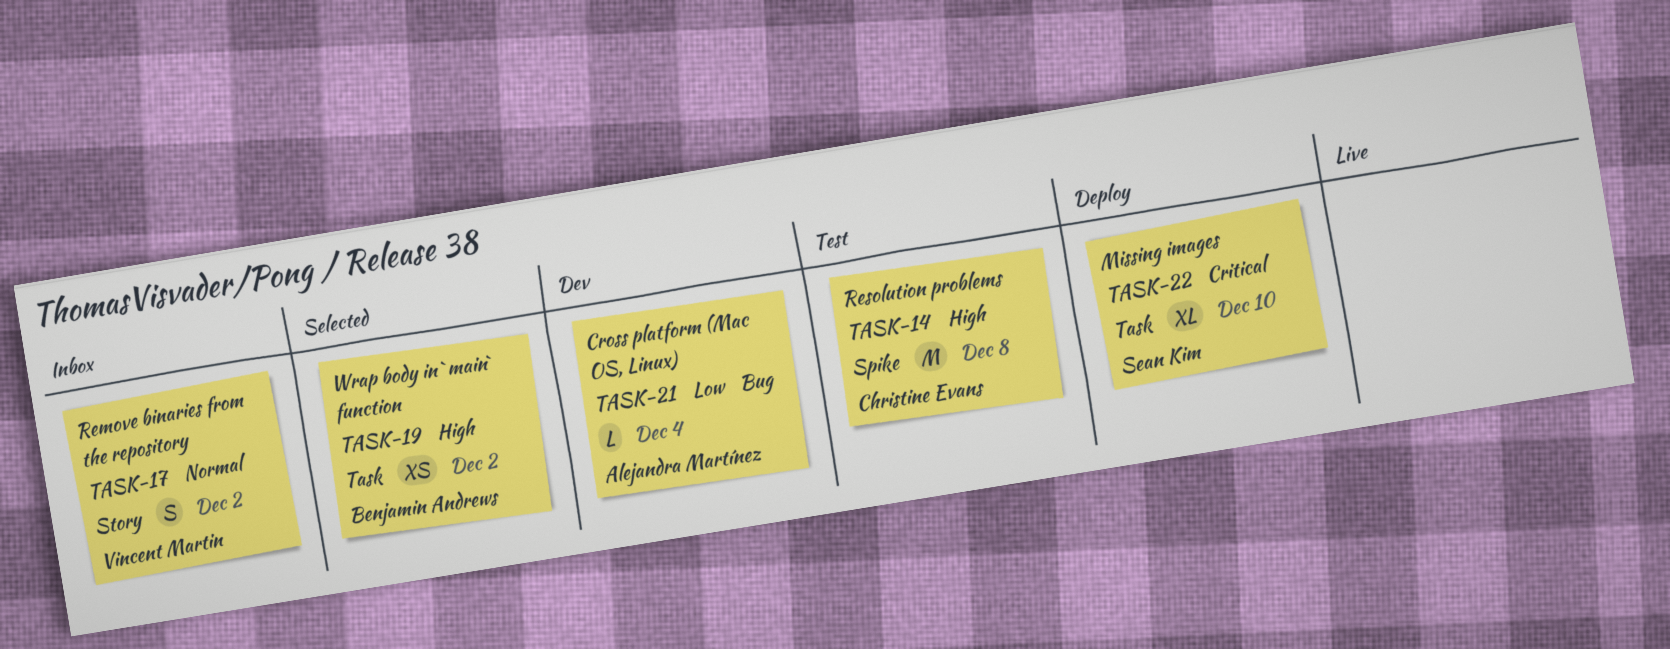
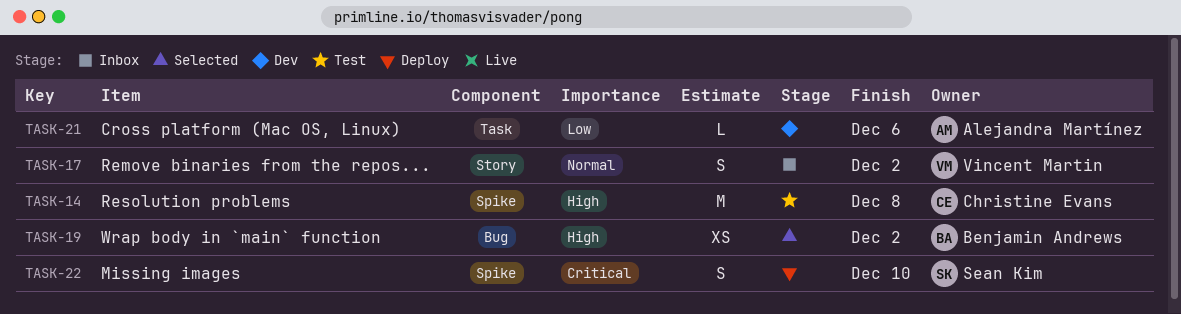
TASK-19, label: Task -> Bug
TASK-21, label: Bug -> Task
TASK-21, due: Dec 4 -> Dec 6
TASK-22, label: Task -> Spike
TASK-22, estimate: XL -> S

